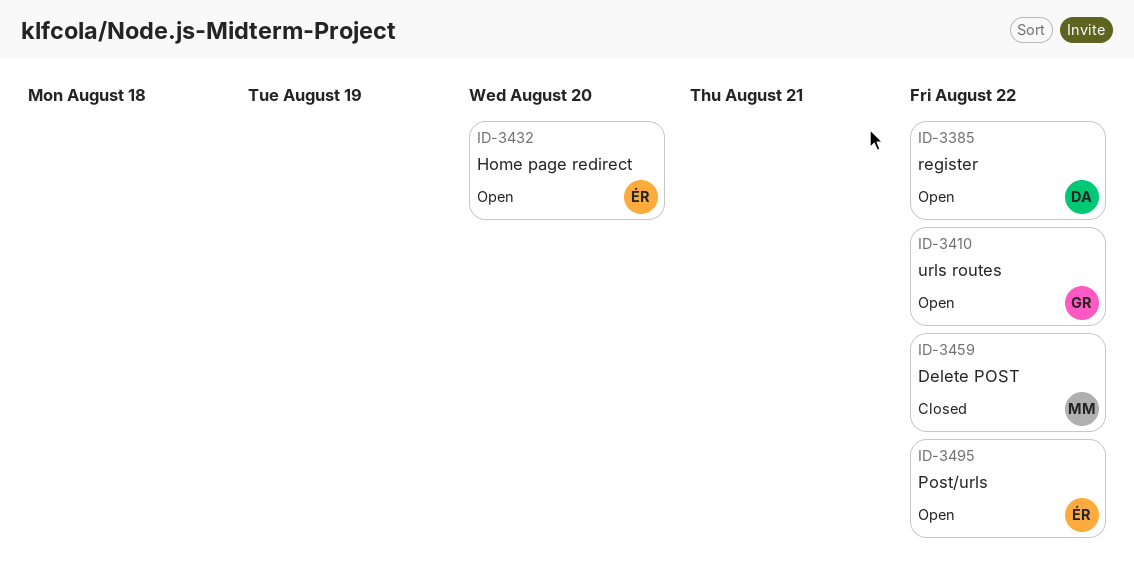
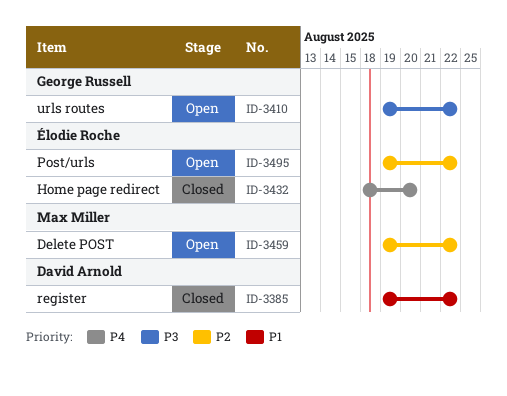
ID-3385, status: Open -> Closed
ID-3432, status: Open -> Closed
ID-3459, status: Closed -> Open

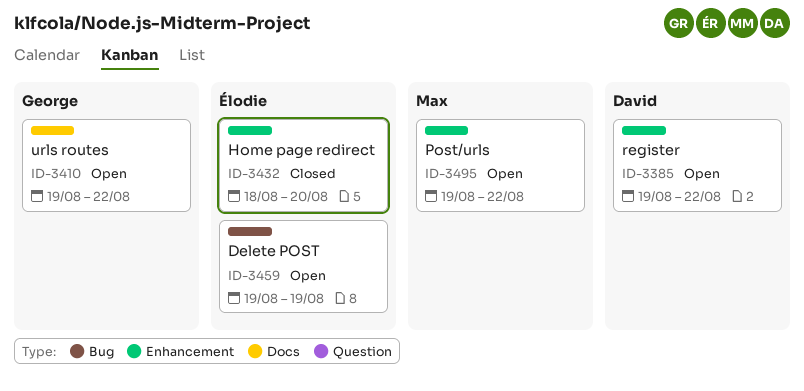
ID-3385, status: Closed -> Open
ID-3459, owner: Max Miller -> Élodie Roche
ID-3459, due: Aug 22 -> Aug 19
ID-3495, owner: Élodie Roche -> Max Miller

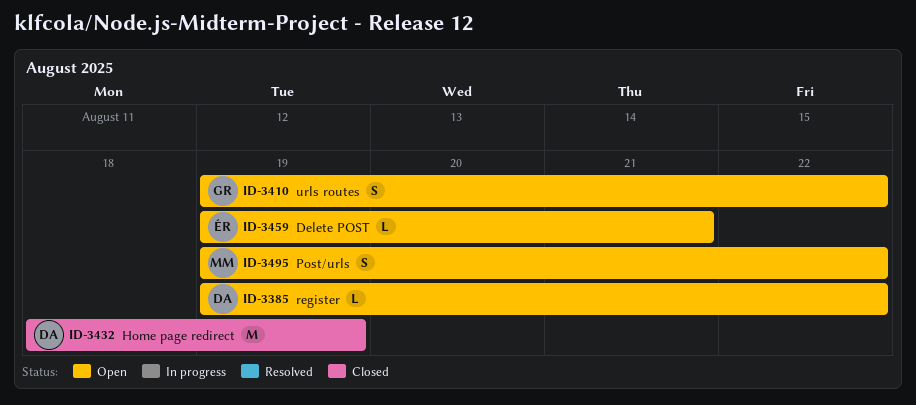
ID-3432, owner: Élodie -> David
ID-3432, due: Aug 20 -> Aug 19
ID-3459, due: Aug 19 -> Aug 21

